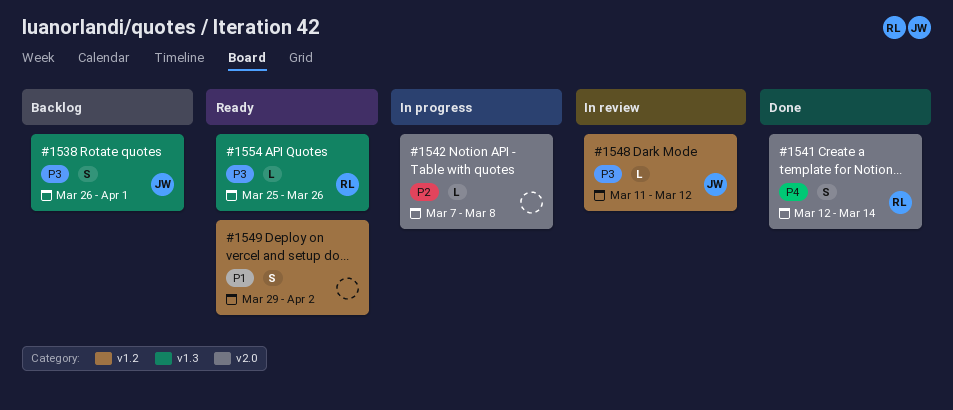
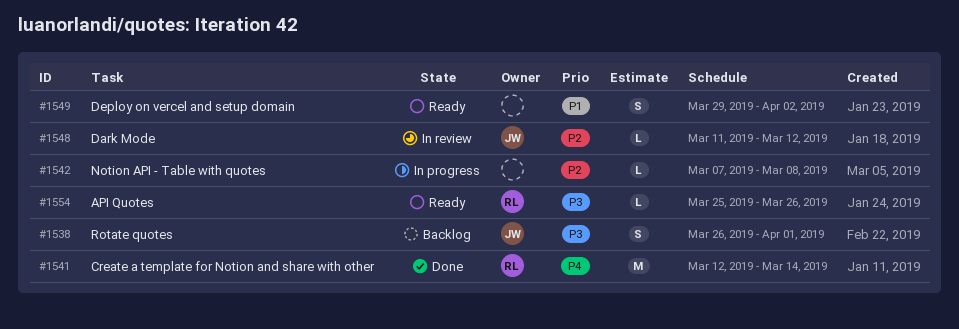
#1541, estimate: S -> M
#1548, priority: P3 -> P2

